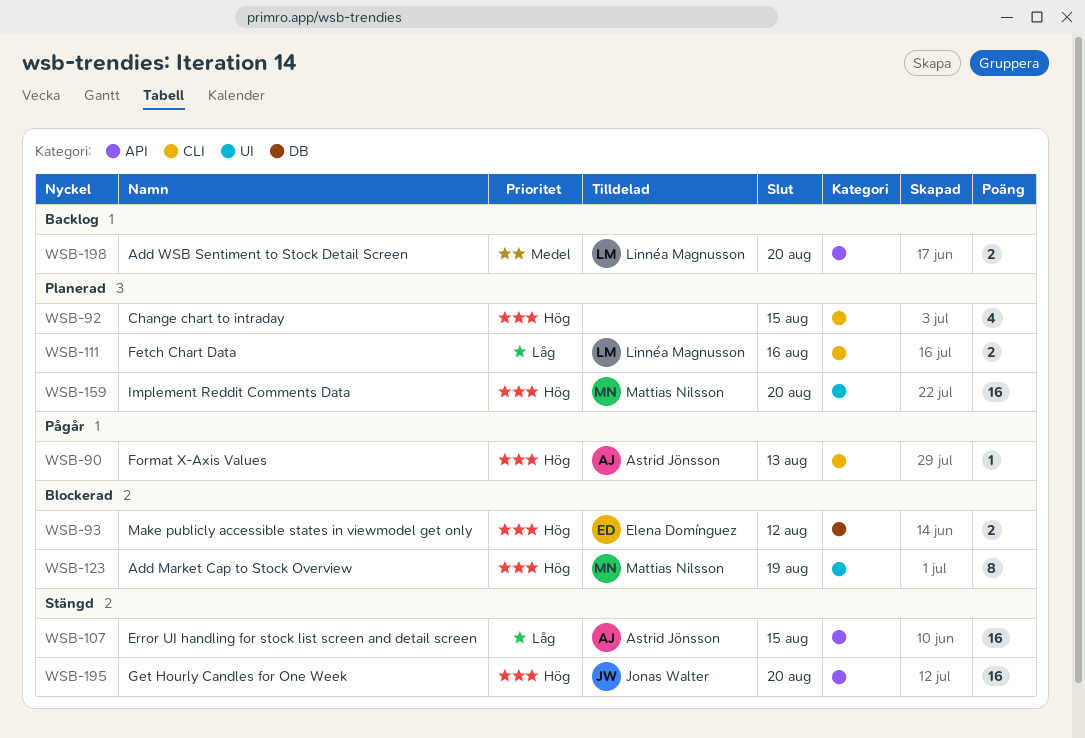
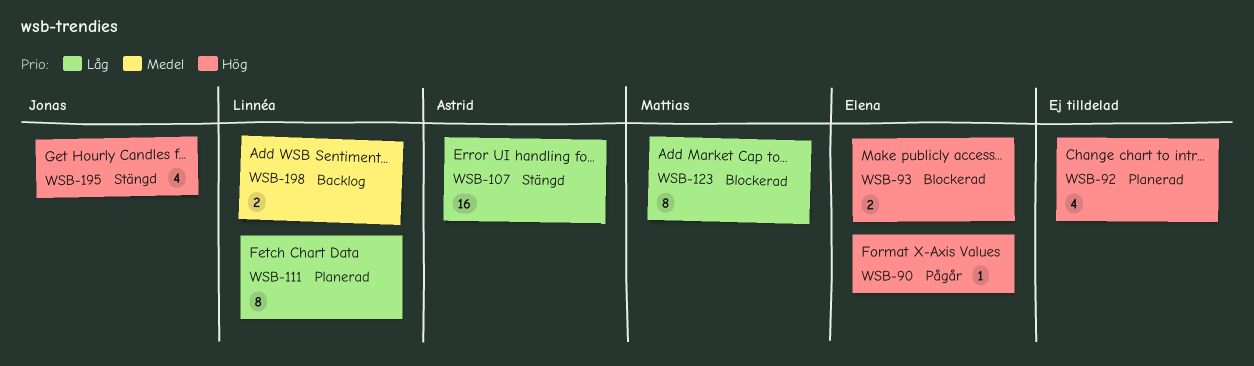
WSB-90, owner: Astrid Jönsson -> Elena Domínguez
WSB-111, estimate: 2 -> 8
WSB-123, priority: Hög -> Låg
WSB-159: present -> none
WSB-195, estimate: 16 -> 4

